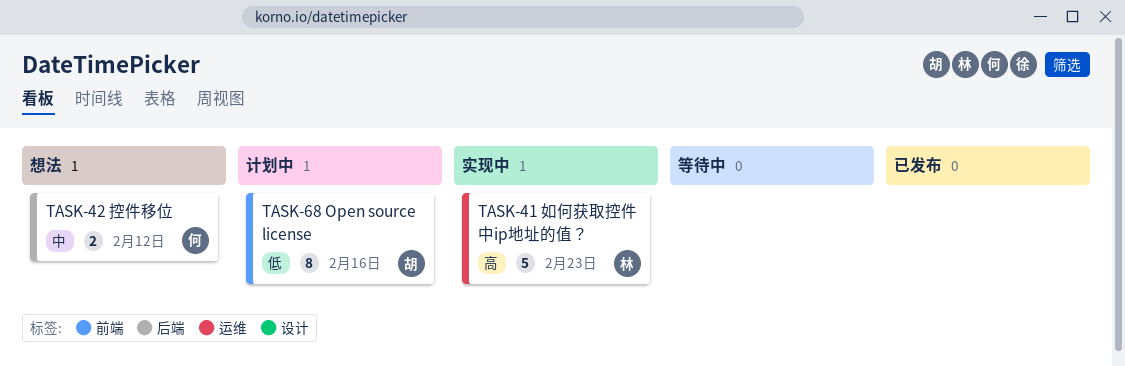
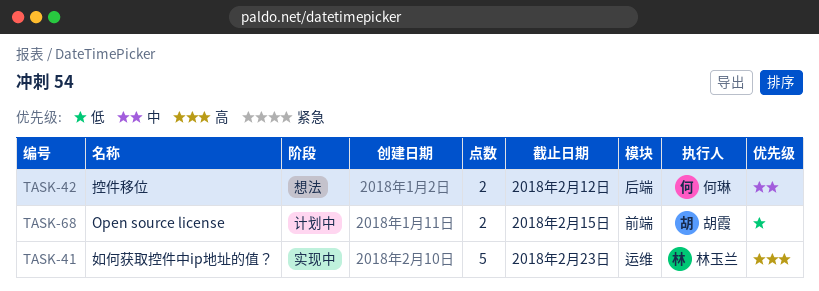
TASK-68, estimate: 8 -> 2
TASK-68, due: Feb 16 -> Feb 15

